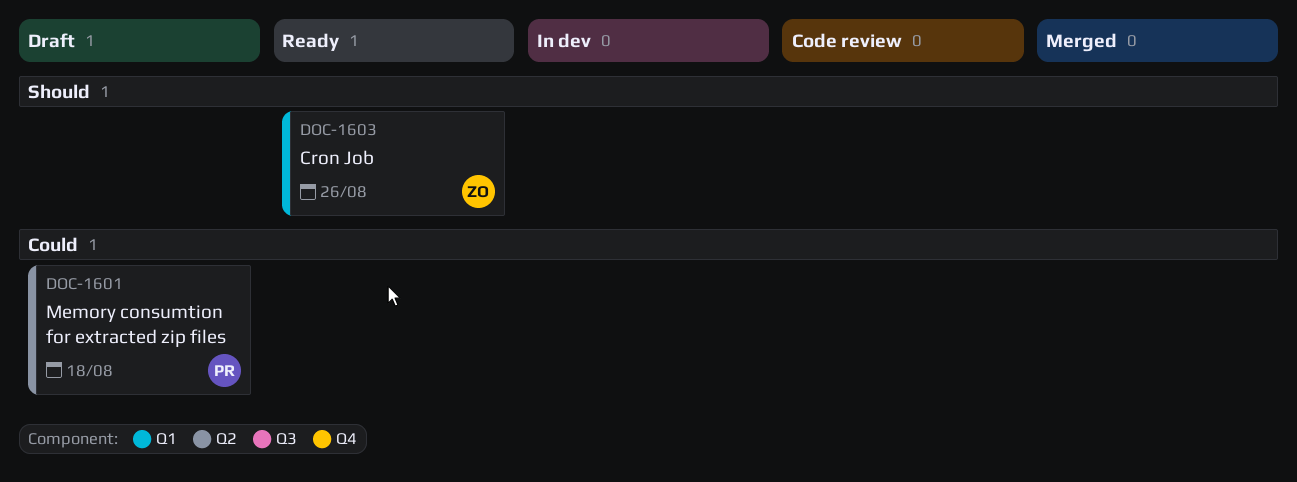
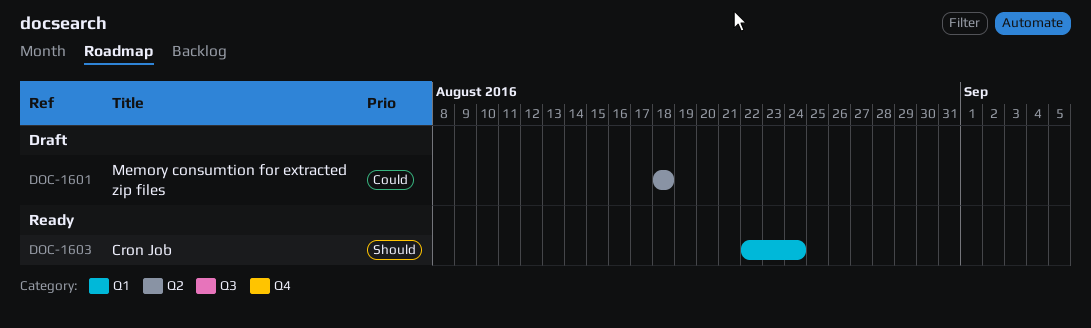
DOC-1603, due: Aug 26 -> Aug 24

